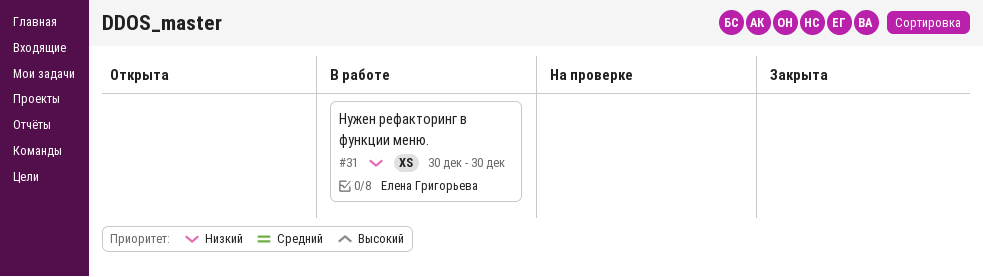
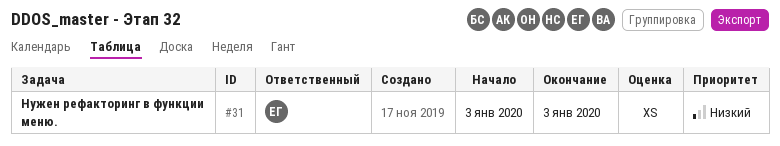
#31, start: Dec 30 -> Jan 3
#31, due: Dec 30 -> Jan 3

